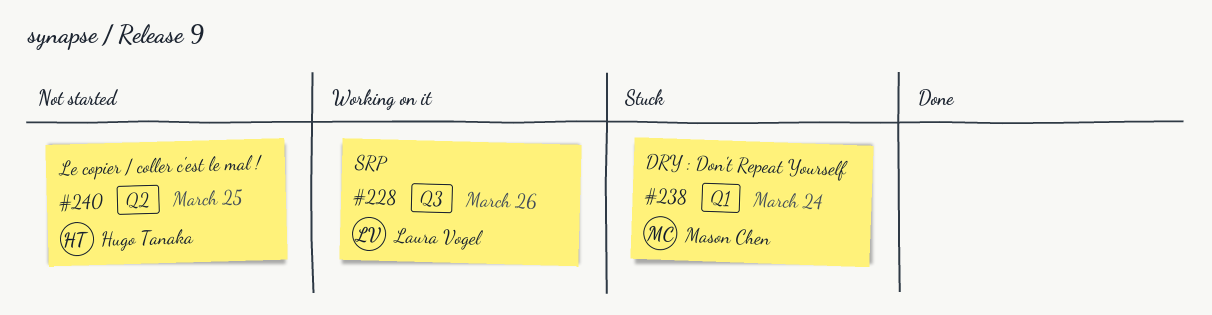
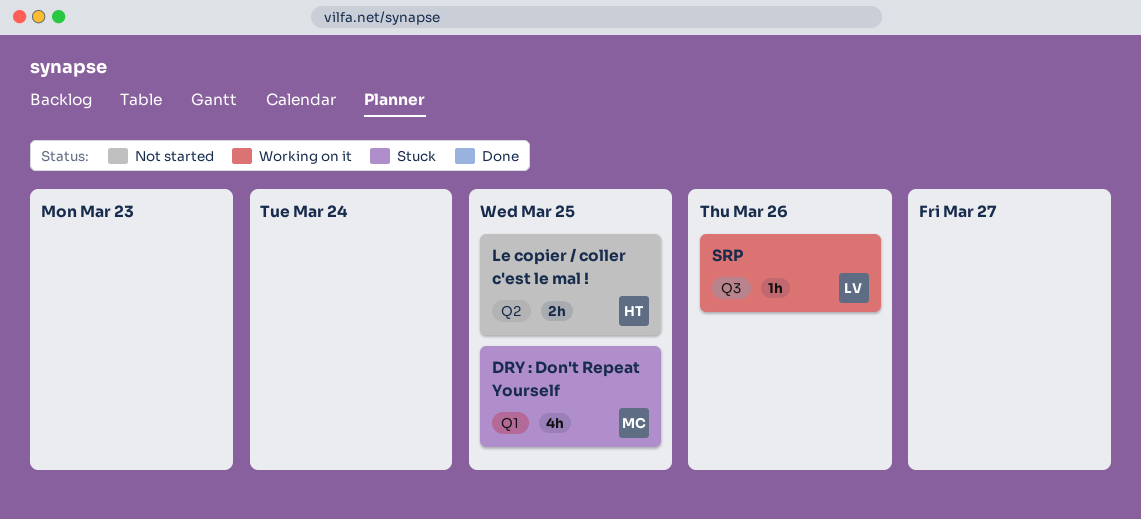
DRY : Don't Repeat Yourself, due: Mar 24 -> Mar 25

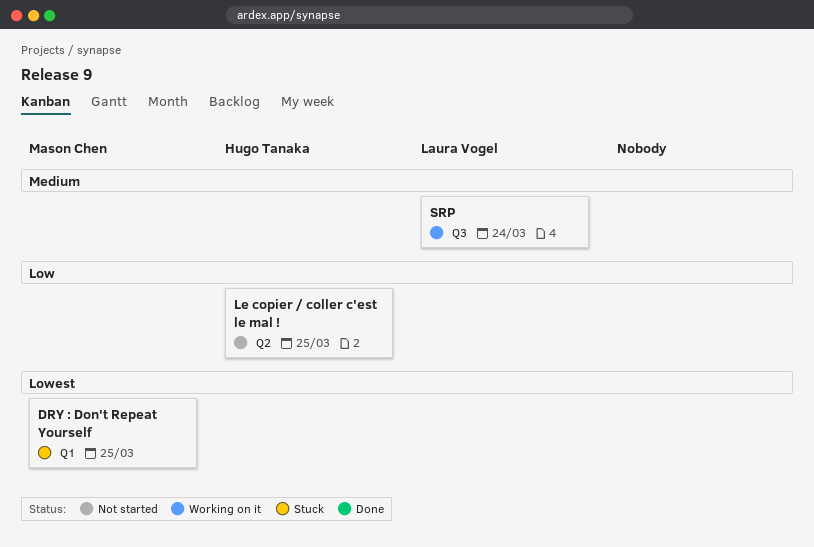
SRP, due: Mar 26 -> Mar 24

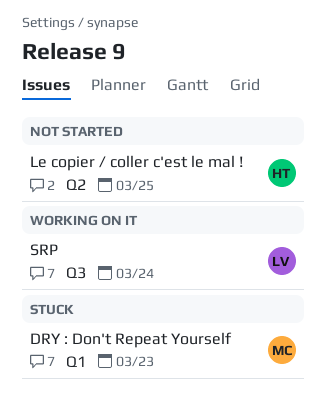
DRY : Don't Repeat Yourself, due: Mar 25 -> Mar 23

